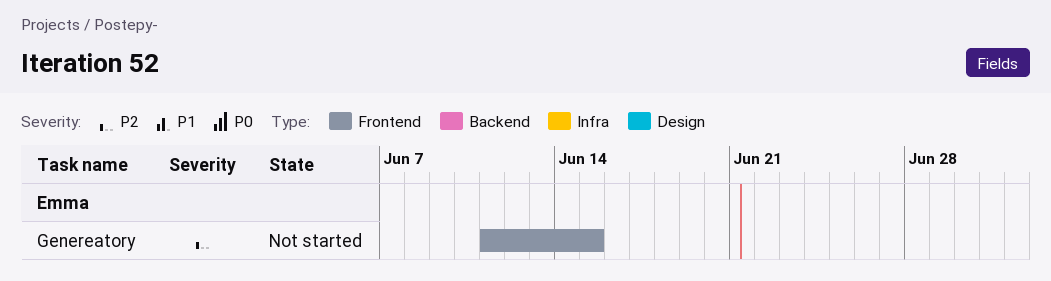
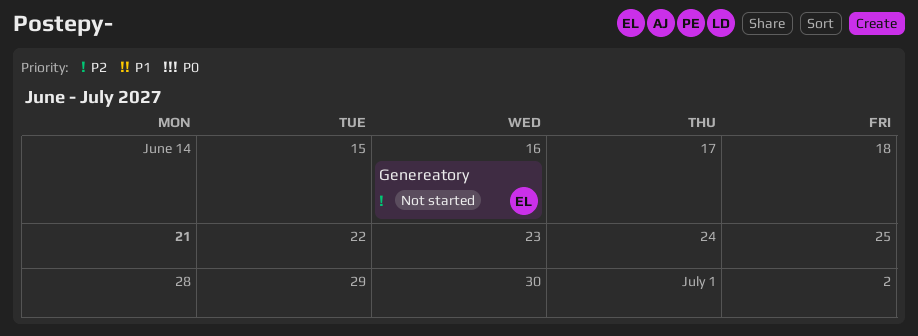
Genereatory, due: Jun 15 -> Jun 16

